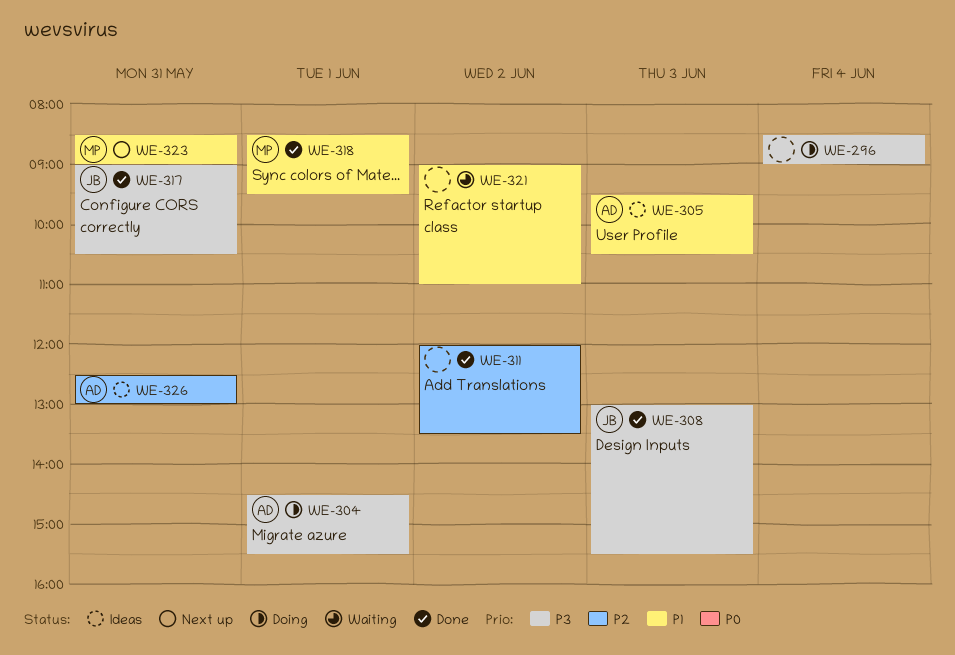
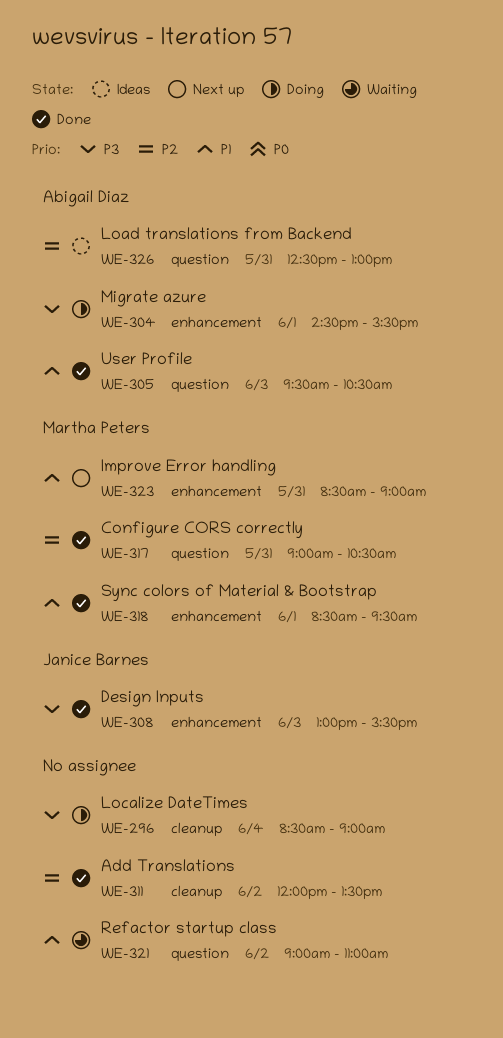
WE-305, status: Ideas -> Done
WE-317, owner: Janice Barnes -> Martha Peters
WE-317, priority: P3 -> P2

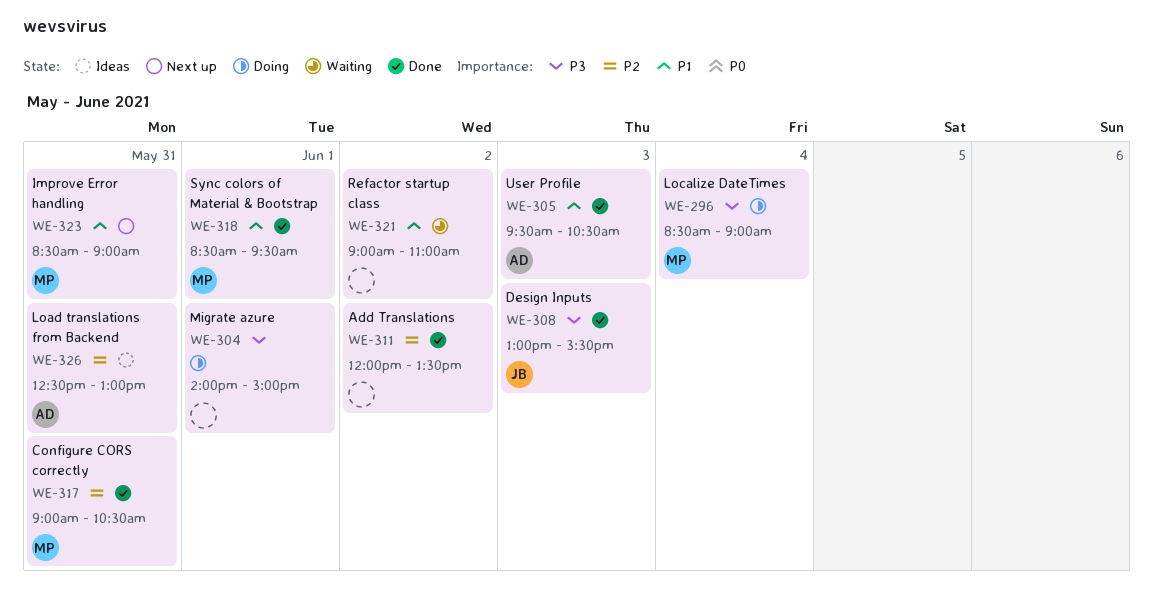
WE-296, owner: none -> Martha Peters
WE-304, owner: Abigail Diaz -> none
WE-304, begins: 14:30 -> 14:00
WE-304, ends: 15:30 -> 15:00

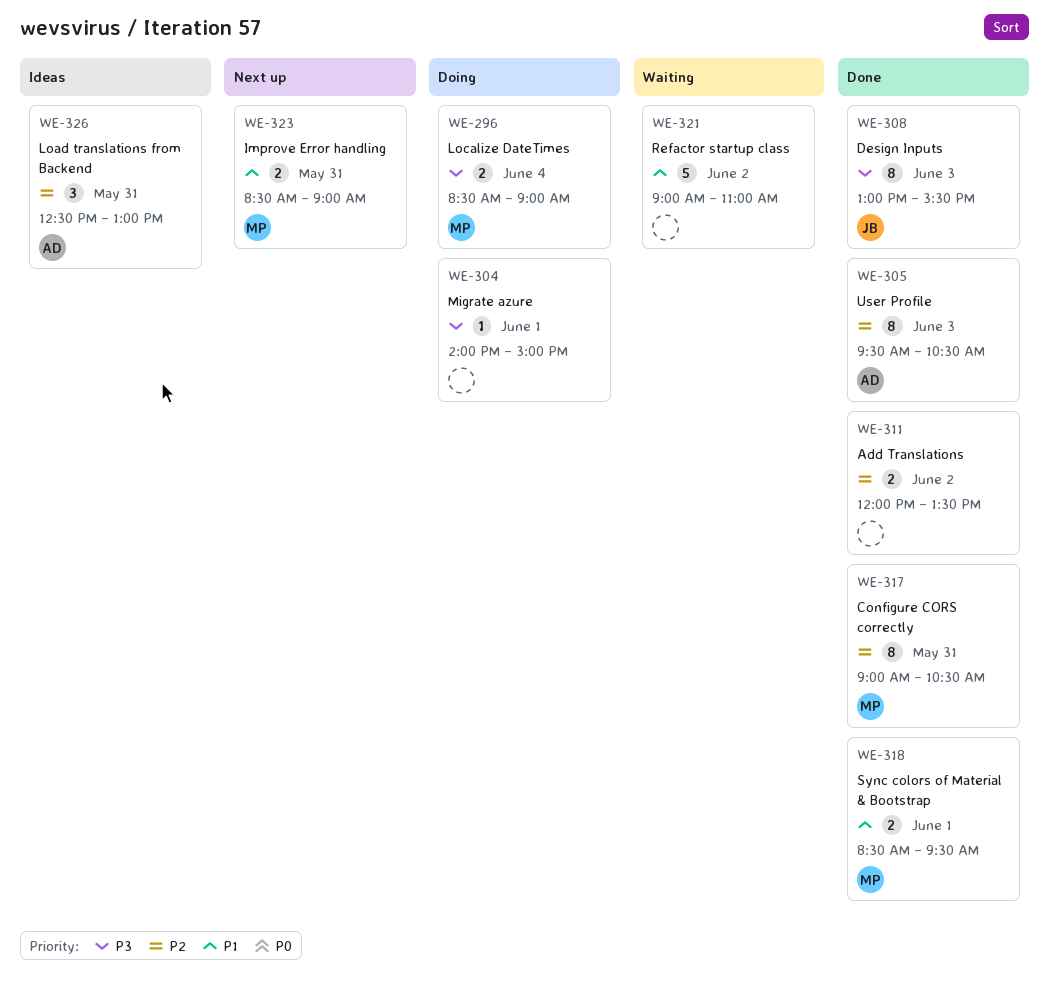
WE-305, priority: P1 -> P2

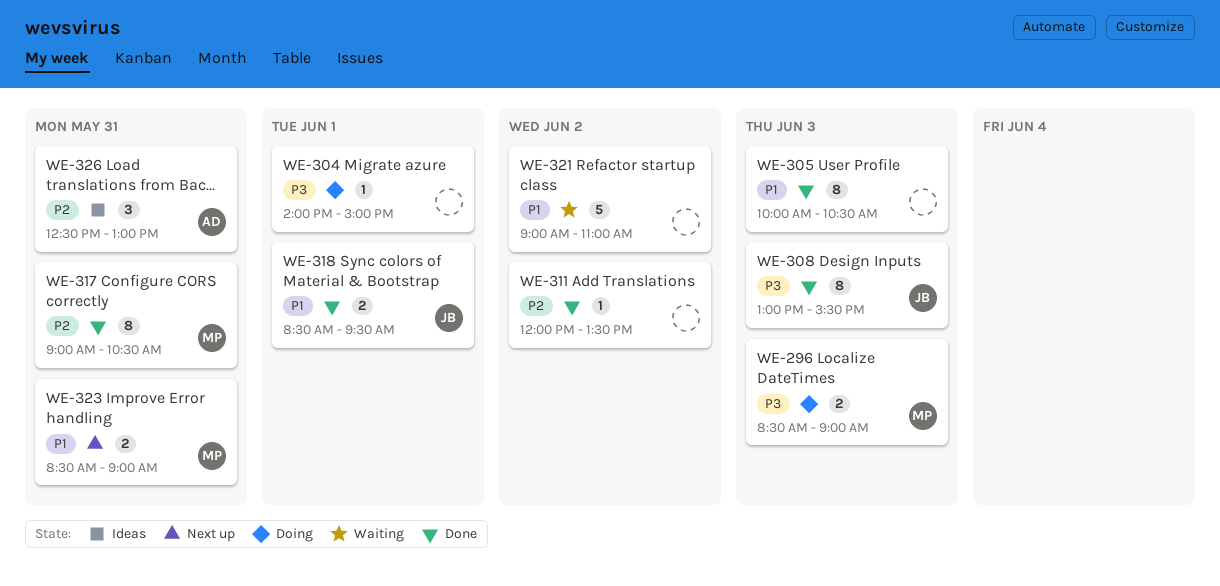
WE-296, day: Jun 4 -> Jun 3
WE-305, owner: AD -> none
WE-305, priority: P2 -> P1
WE-305, begins: 09:30 -> 10:00
WE-311, estimate: 2 -> 1
WE-318, owner: MP -> JB

